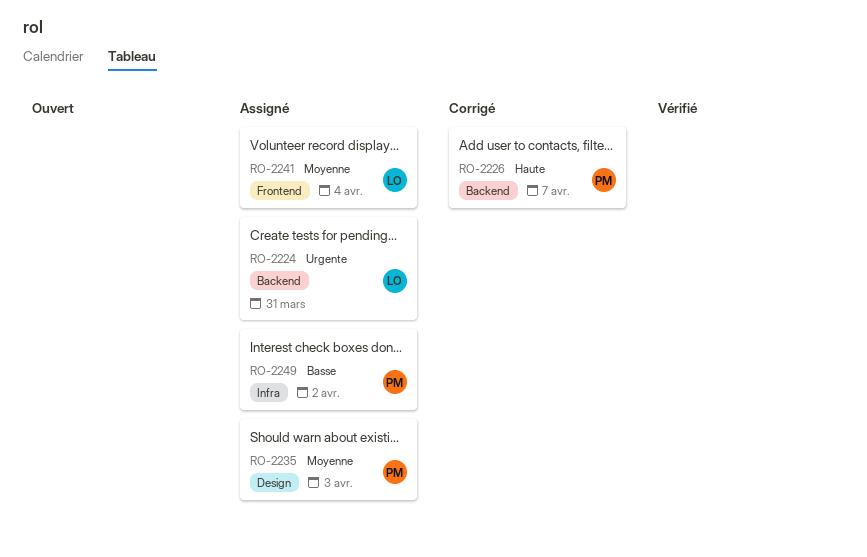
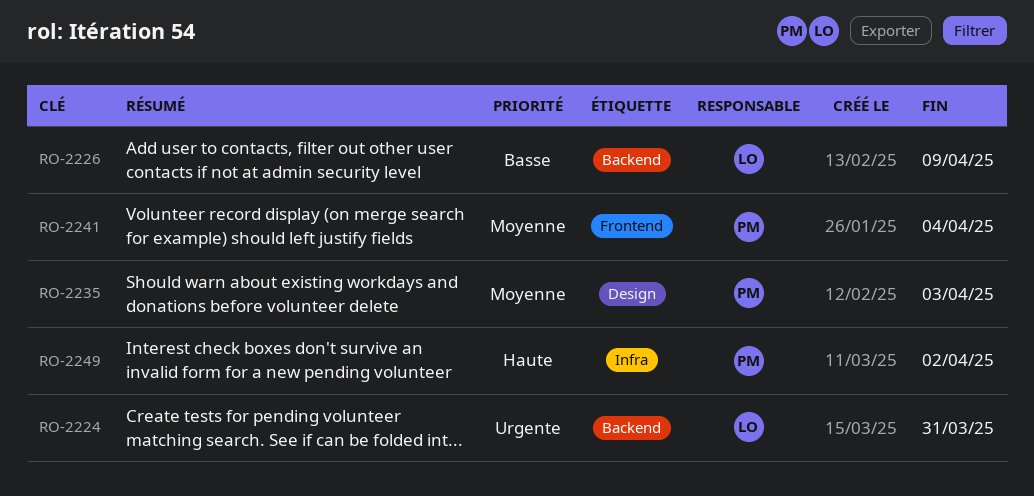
RO-2226, owner: PM -> LO
RO-2226, priority: Haute -> Basse
RO-2226, due: Apr 7 -> Apr 9
RO-2241, owner: LO -> PM
RO-2249, priority: Basse -> Haute

